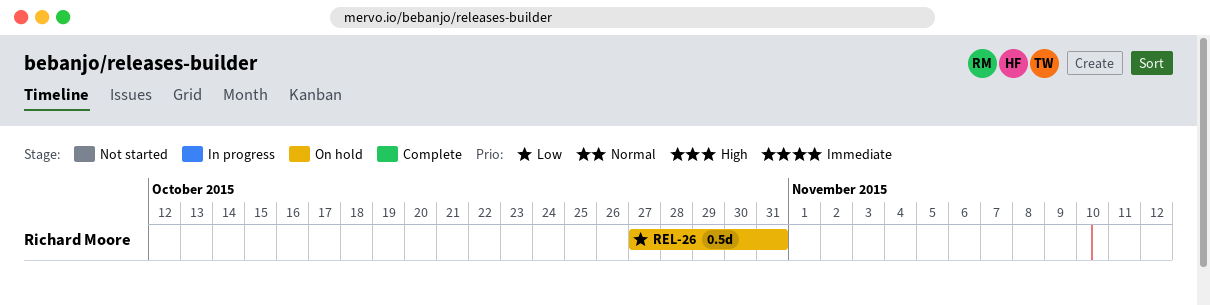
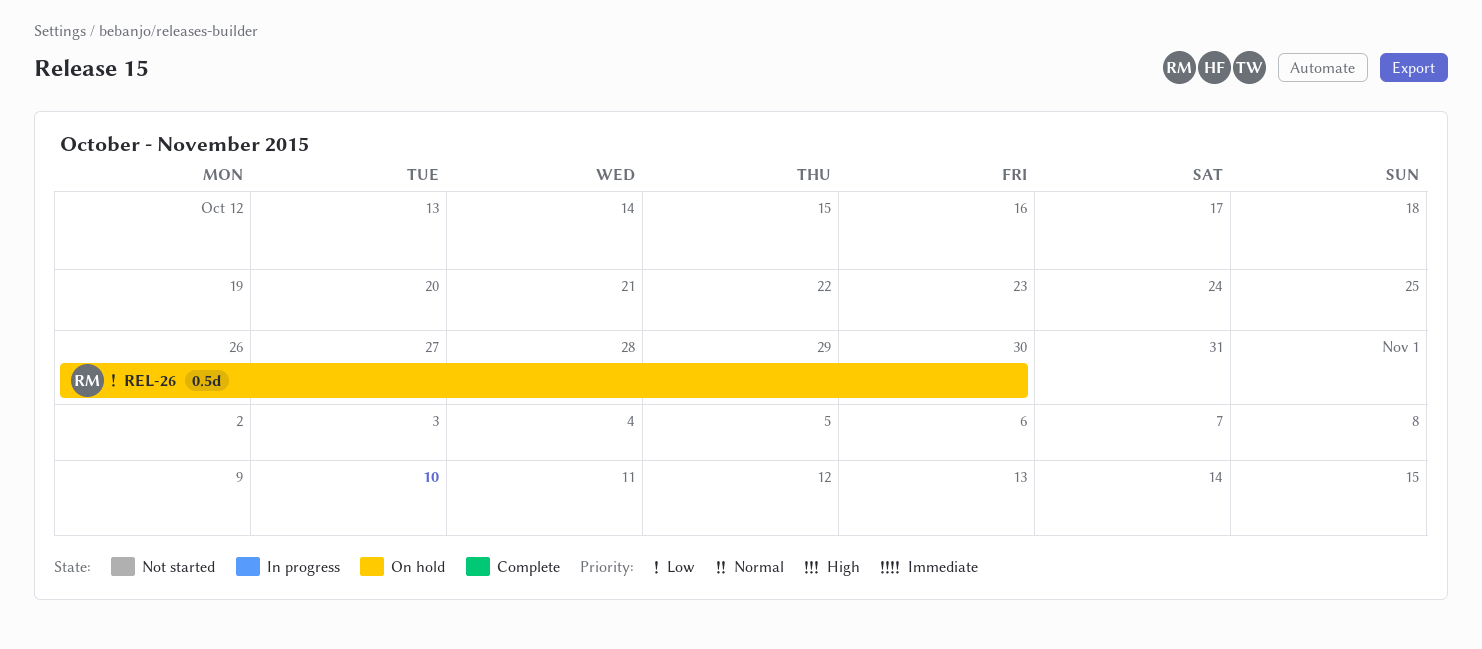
REL-26, start: Oct 27 -> Oct 26
REL-26, due: Oct 31 -> Oct 30

